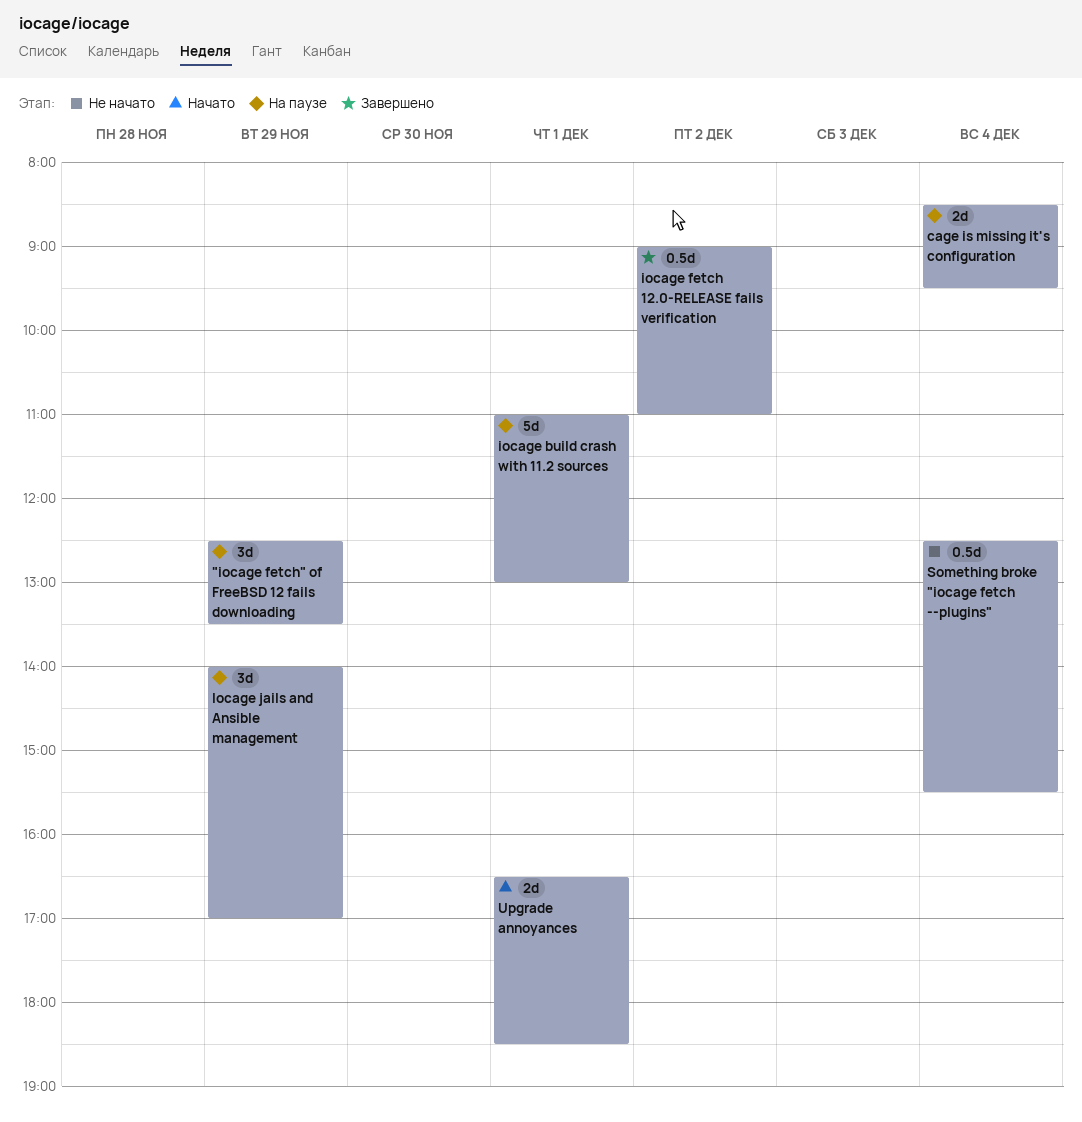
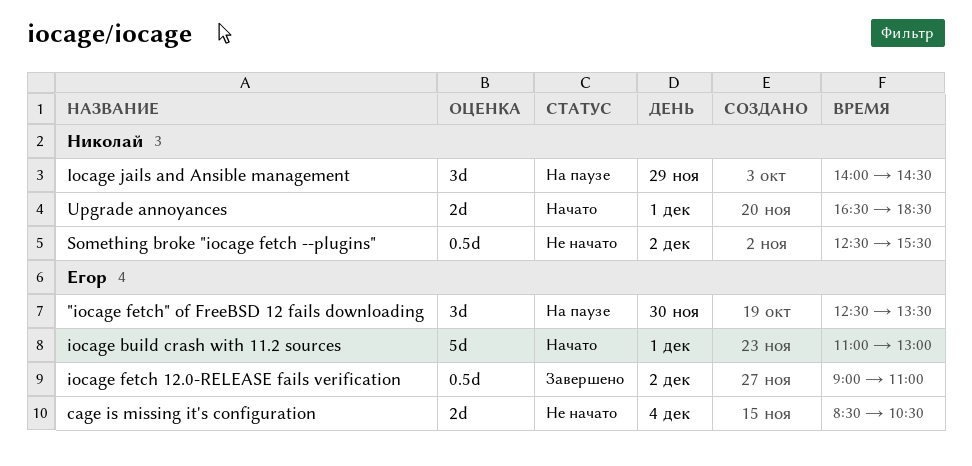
"iocage fetch" of FreeBSD 12 fails downloading, day: Nov 29 -> Nov 30
cage is missing it's configuration, status: На паузе -> Не начато
cage is missing it's configuration, ends: 09:30 -> 10:30
iocage build crash with 11.2 sources, status: На паузе -> Начато
Iocage jails and Ansible management, ends: 17:00 -> 14:30
Something broke "iocage fetch --plugins", day: Dec 4 -> Dec 2

